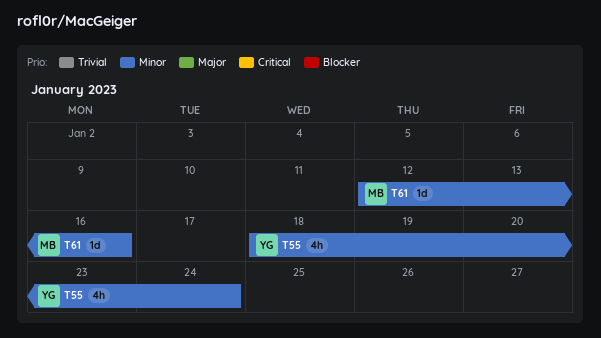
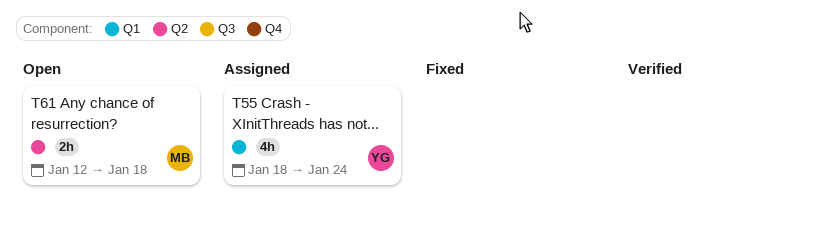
T61, estimate: 1d -> 2h
T61, due: Jan 16 -> Jan 18

